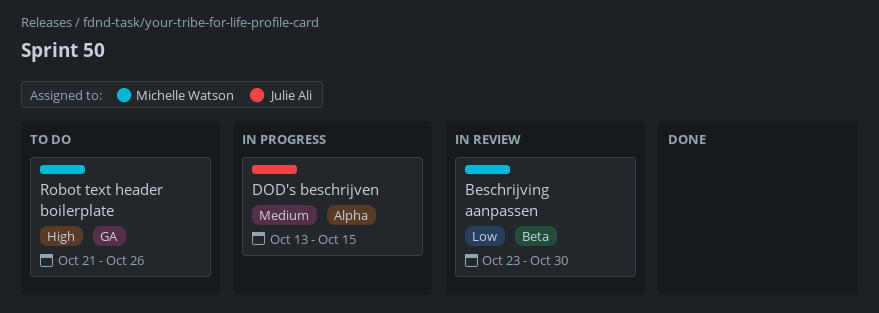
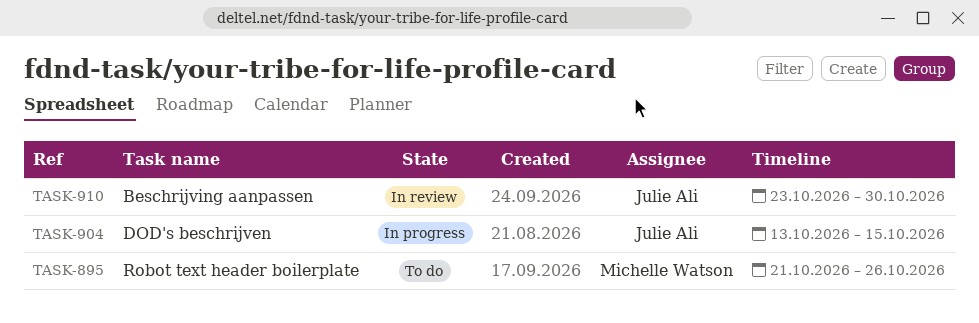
Beschrijving aanpassen, owner: Michelle Watson -> Julie Ali

